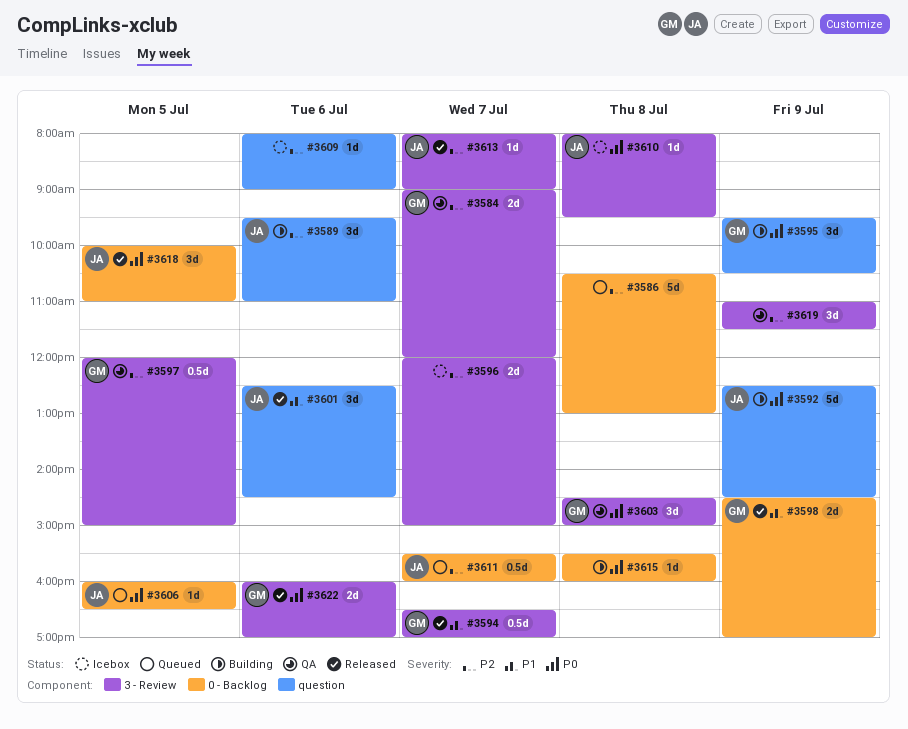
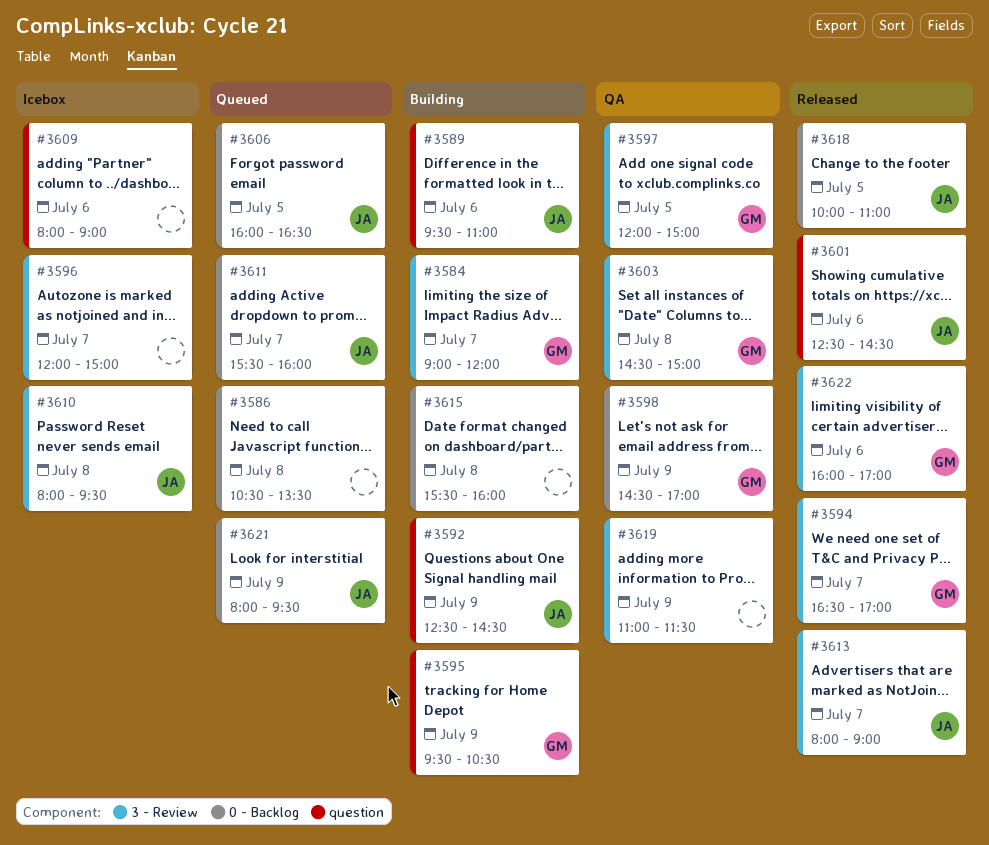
#3584, status: QA -> Building
#3586, ends: 13:00 -> 13:30
#3598, status: Released -> QA
#3621: none -> present

